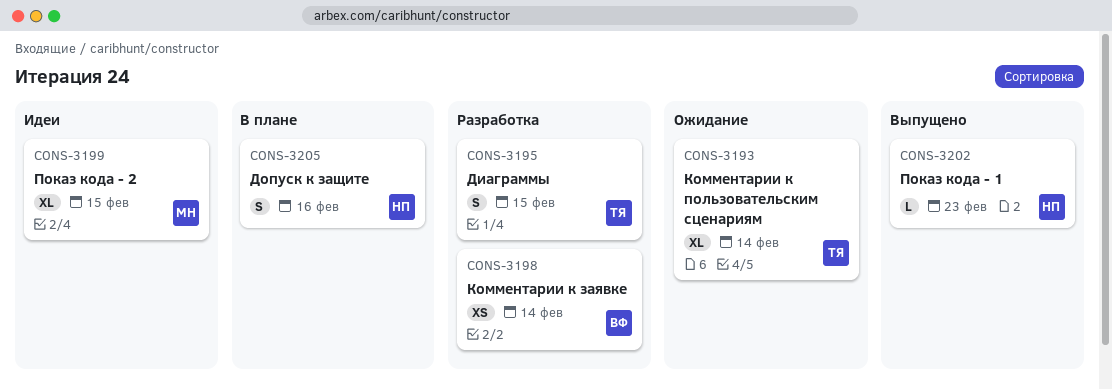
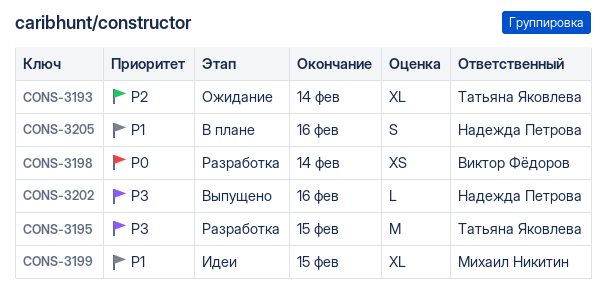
CONS-3195, estimate: S -> M
CONS-3202, due: Feb 23 -> Feb 16

